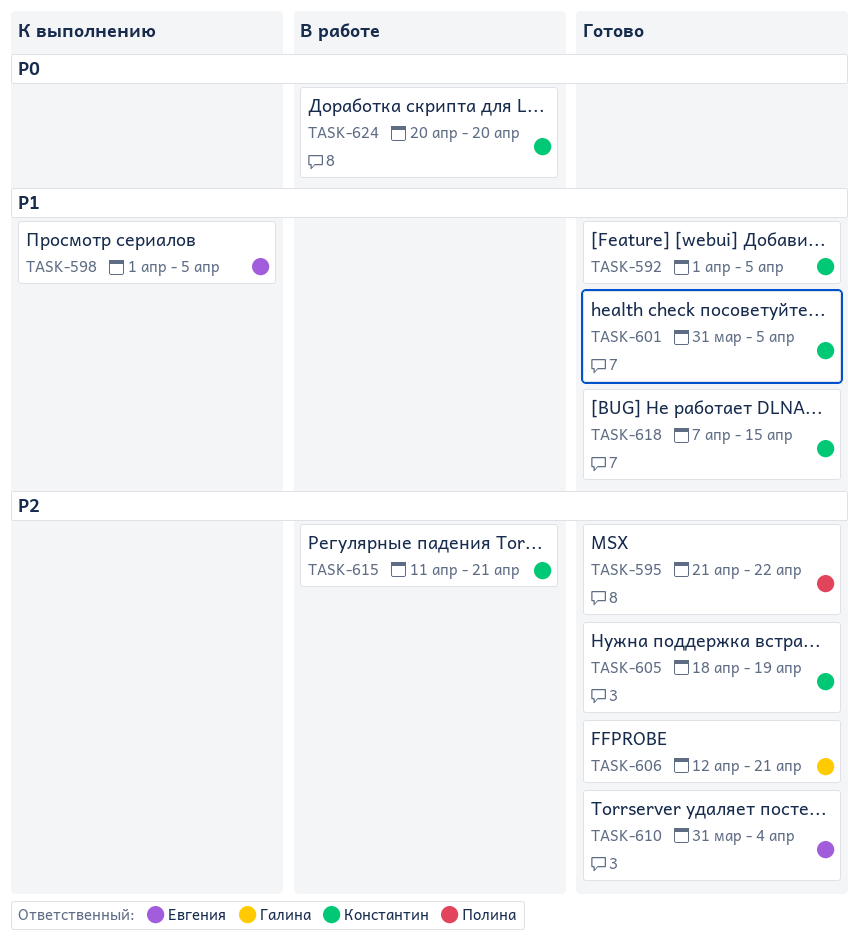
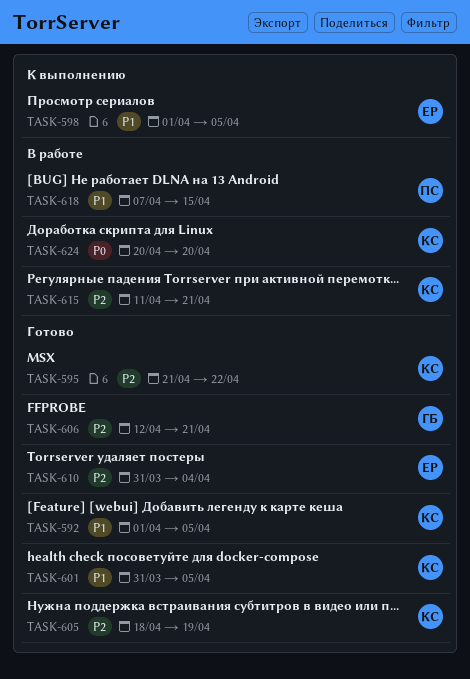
TASK-595, owner: Полина -> Константин
TASK-618, status: Готово -> В работе
TASK-618, owner: Константин -> Полина

